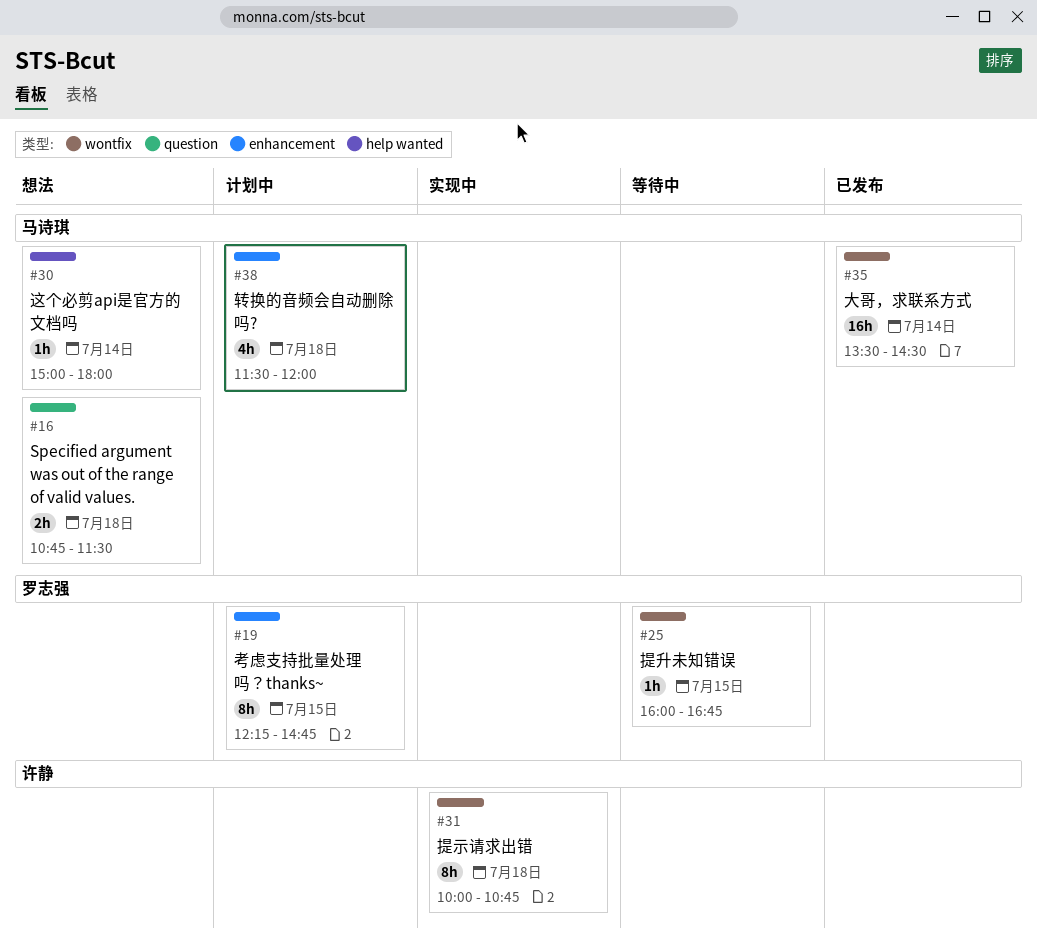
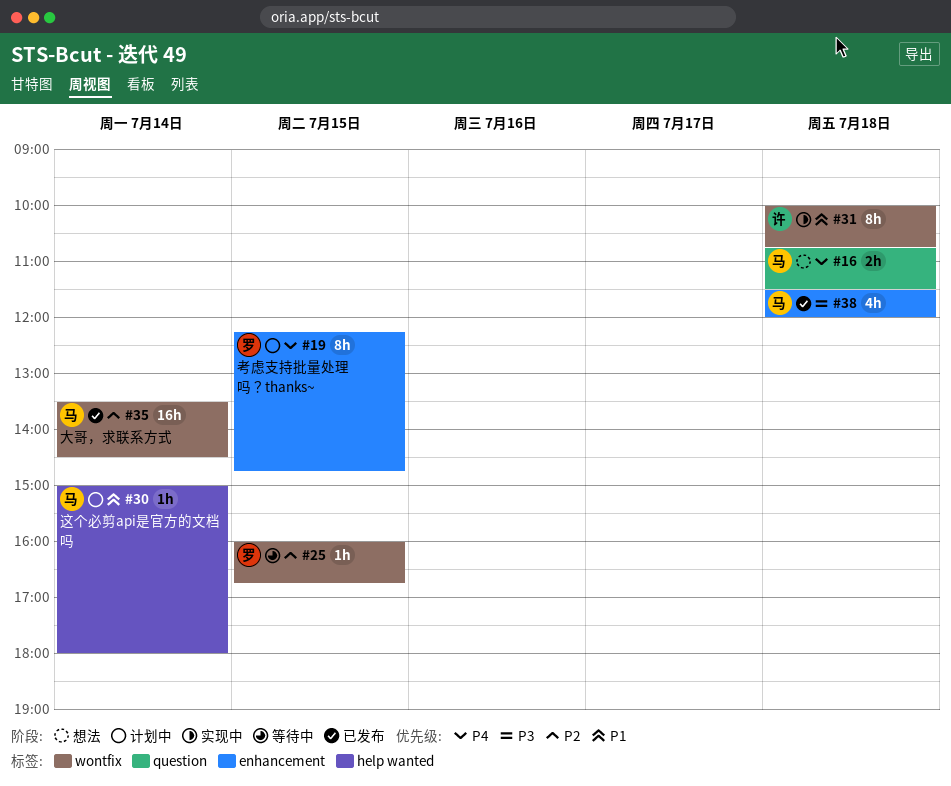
#30, status: 想法 -> 计划中
#38, status: 计划中 -> 已发布

